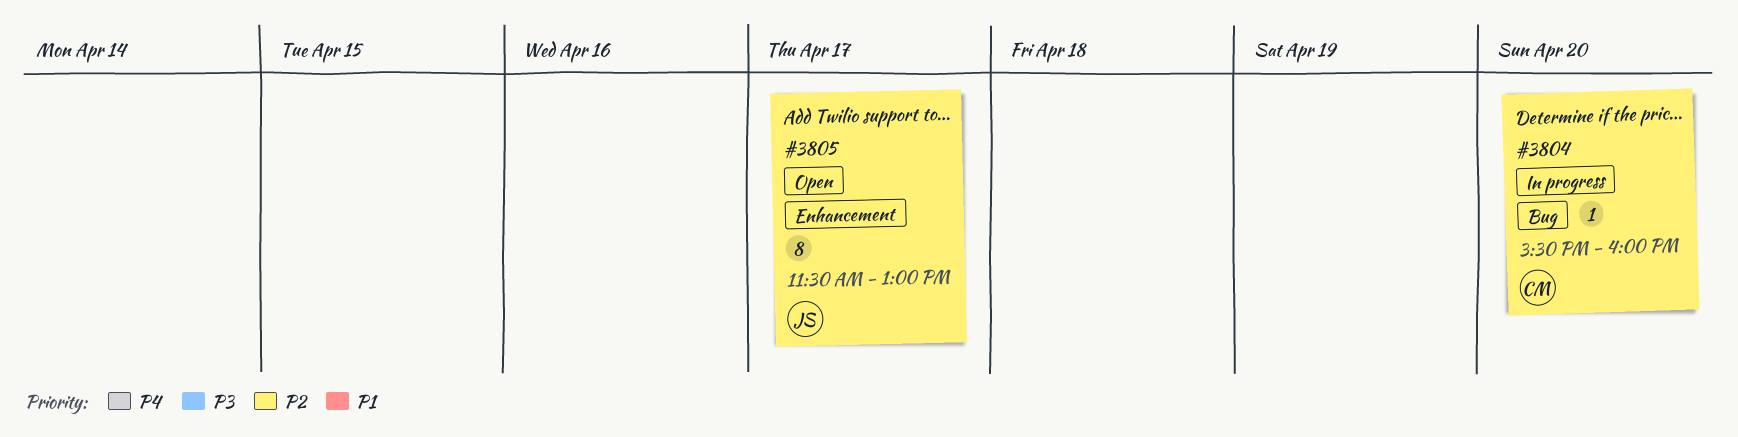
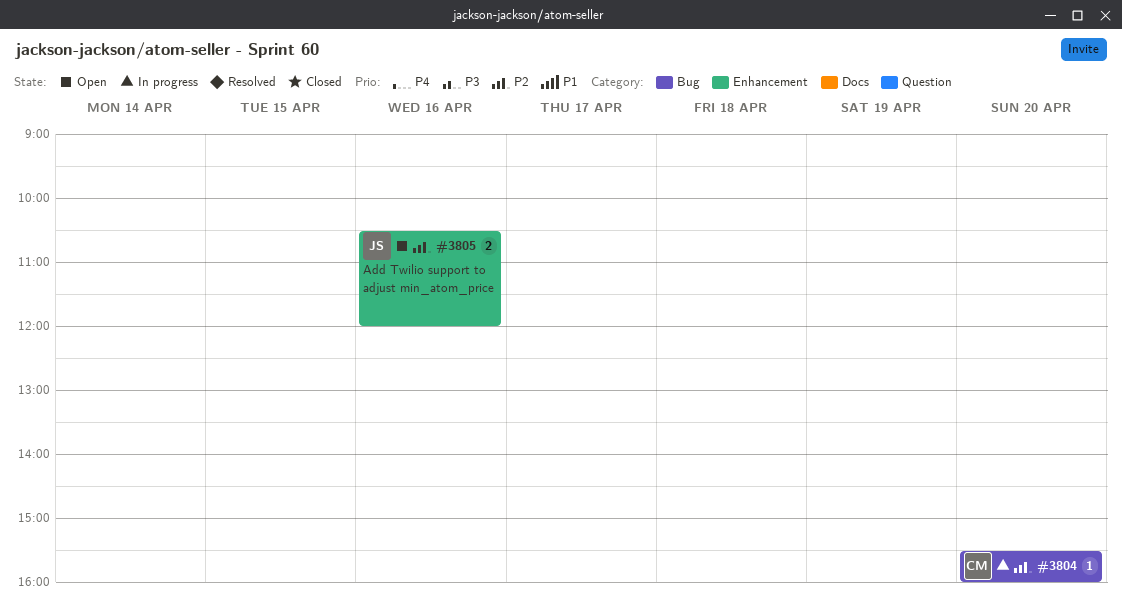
#3805, estimate: 8 -> 2
#3805, day: Apr 17 -> Apr 16
#3805, begins: 11:30 -> 10:30
#3805, ends: 13:00 -> 12:00

